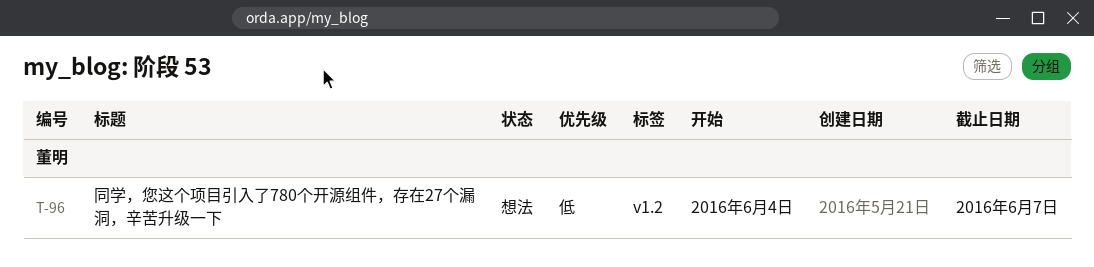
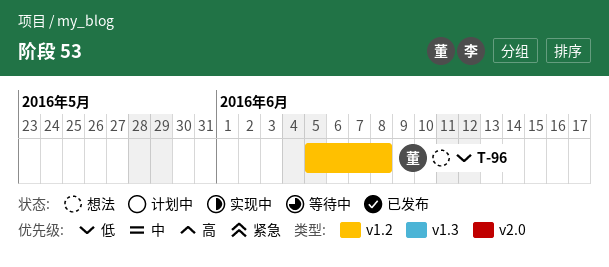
T-96, start: Jun 4 -> Jun 5
T-96, due: Jun 7 -> Jun 8

